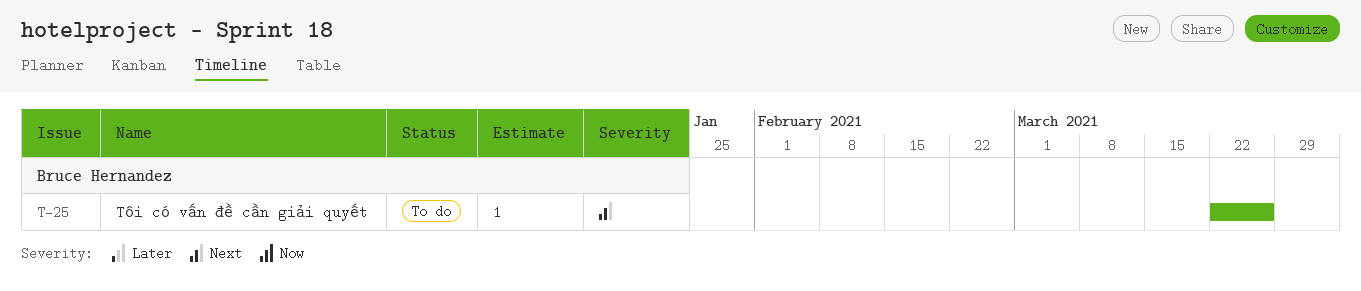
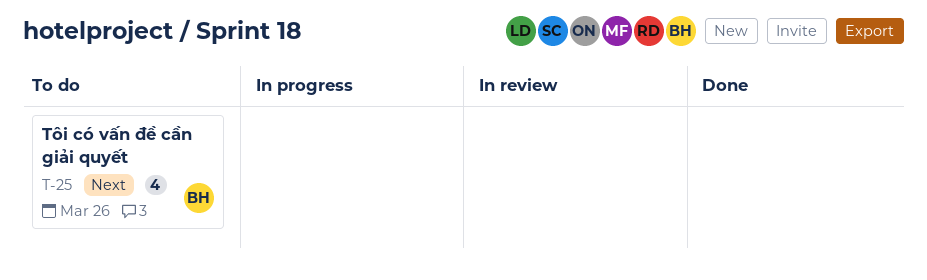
T-25, estimate: 1 -> 4

